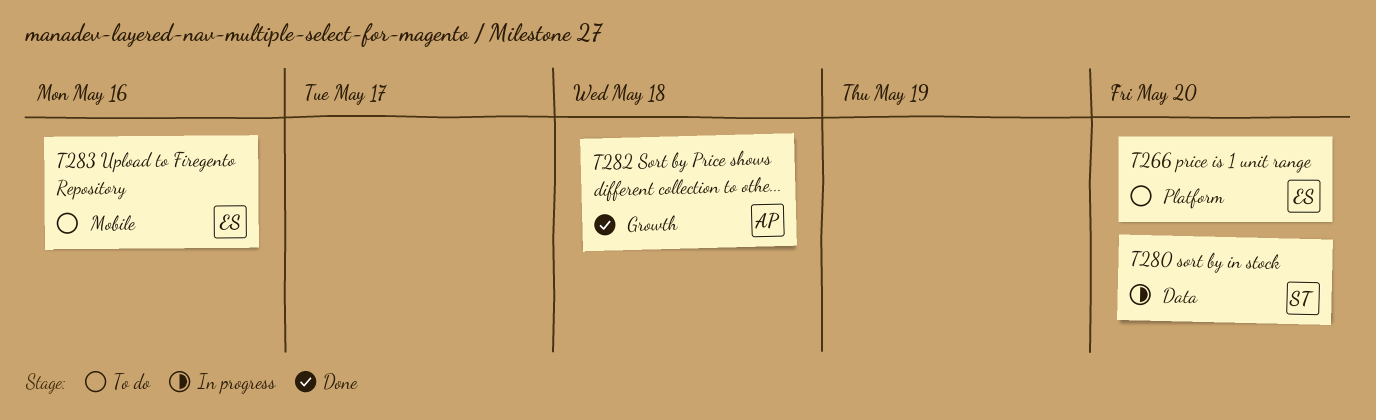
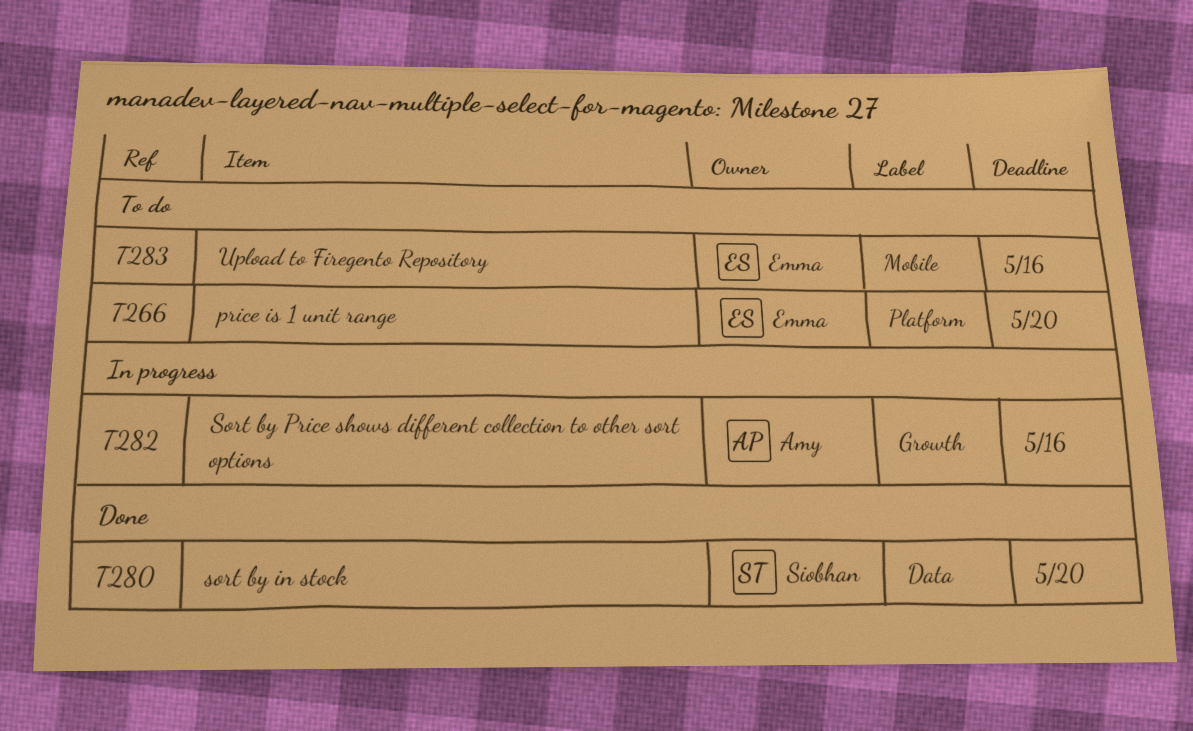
T280, status: In progress -> Done
T282, status: Done -> In progress
T282, due: May 18 -> May 16

